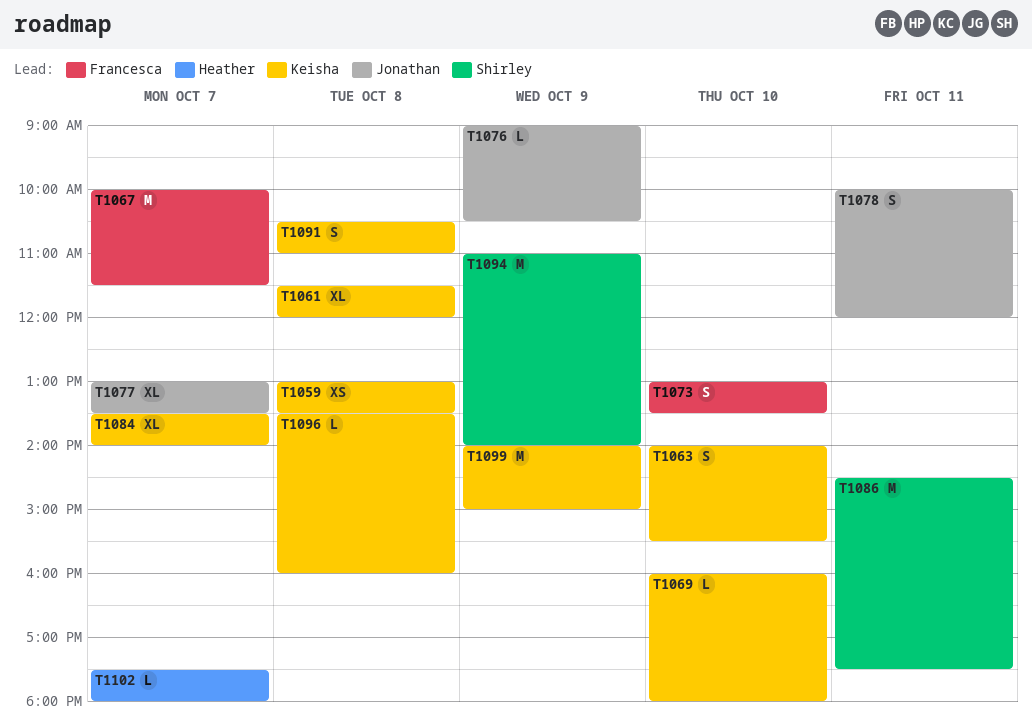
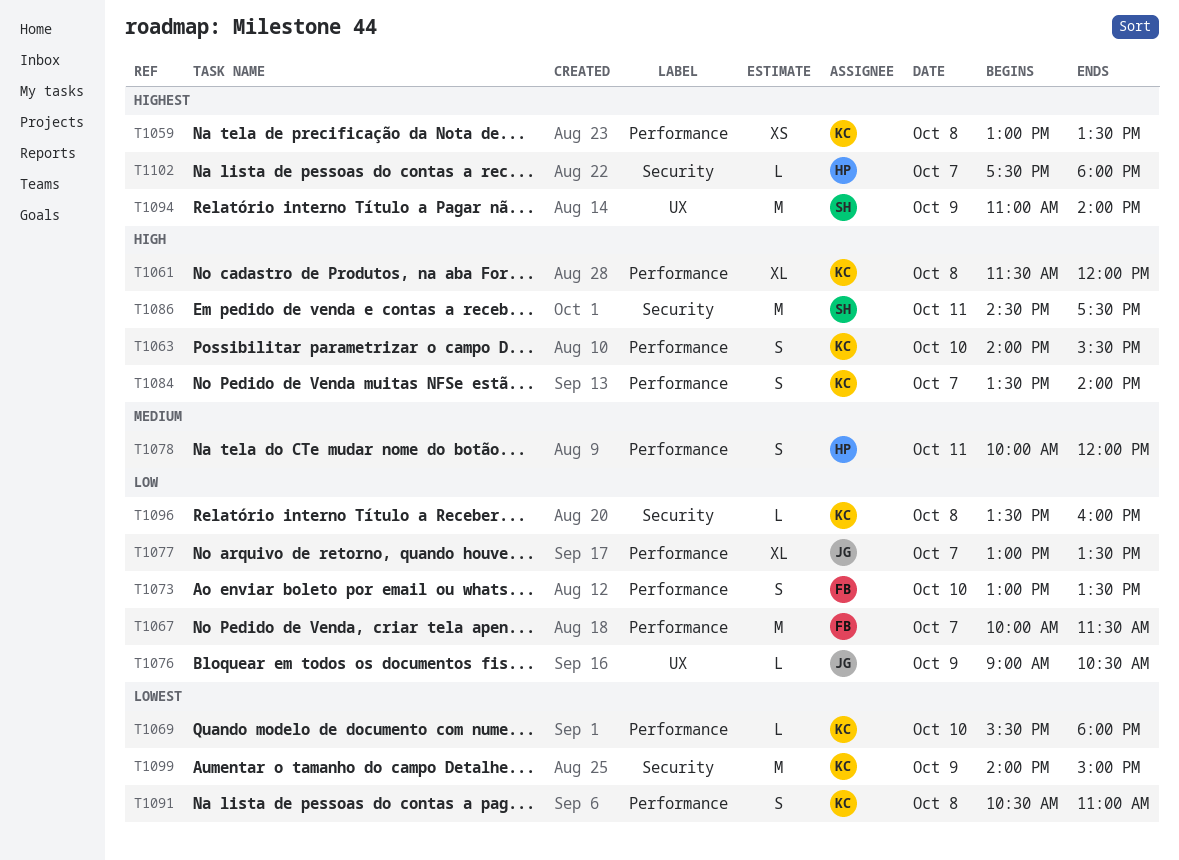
T1069, begins: 16:00 -> 15:30
T1078, owner: Jonathan -> Heather
T1084, estimate: XL -> S

